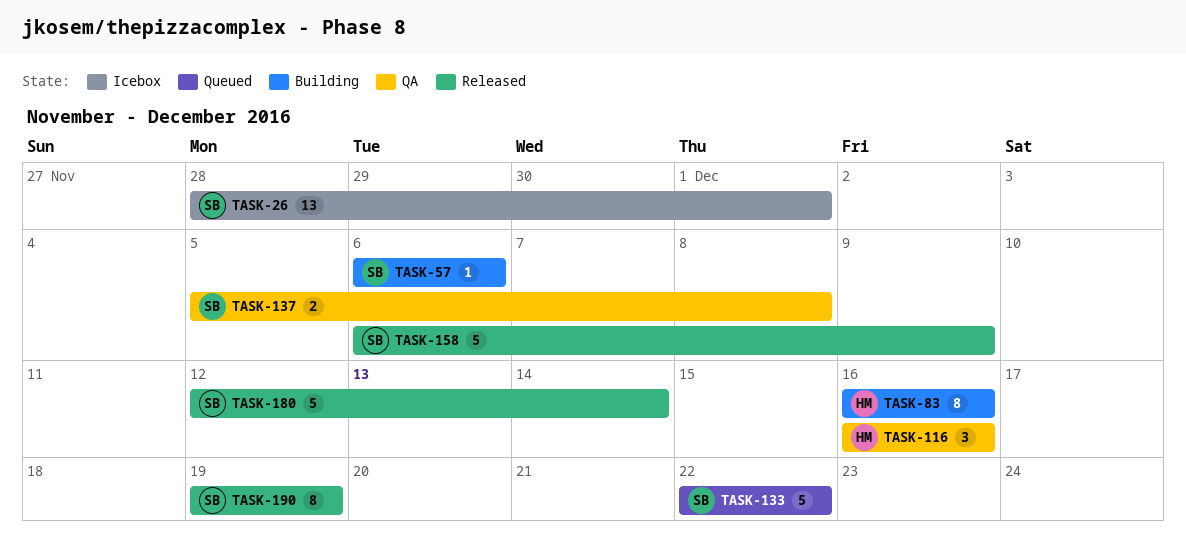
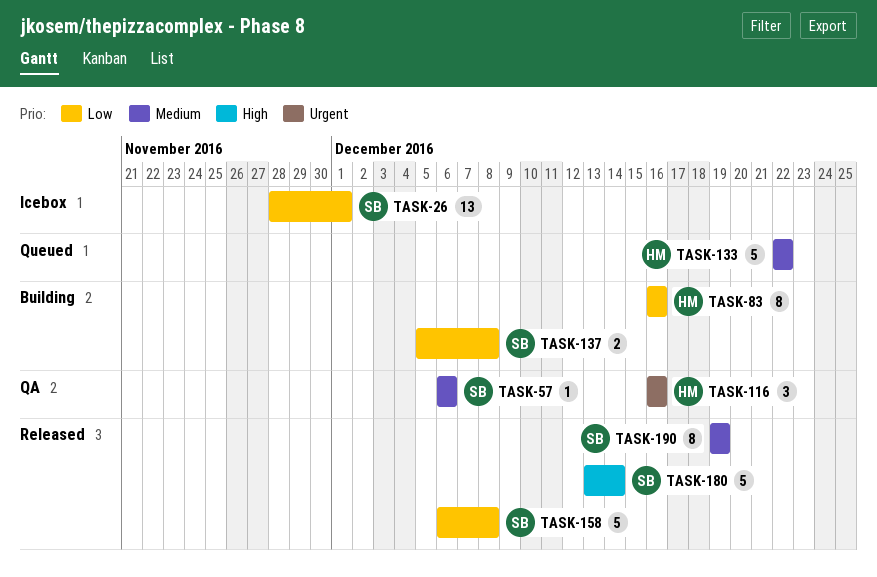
TASK-57, status: Building -> QA
TASK-133, owner: SB -> HM
TASK-137, status: QA -> Building
TASK-158, due: Dec 9 -> Dec 8
TASK-180, start: Dec 12 -> Dec 13

